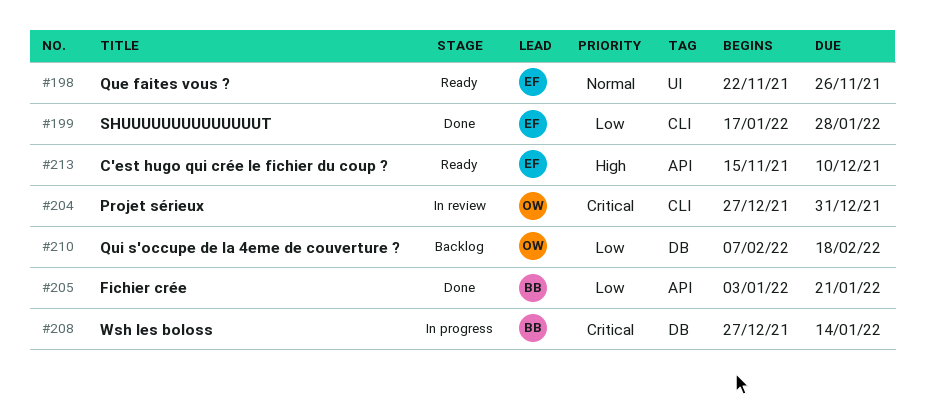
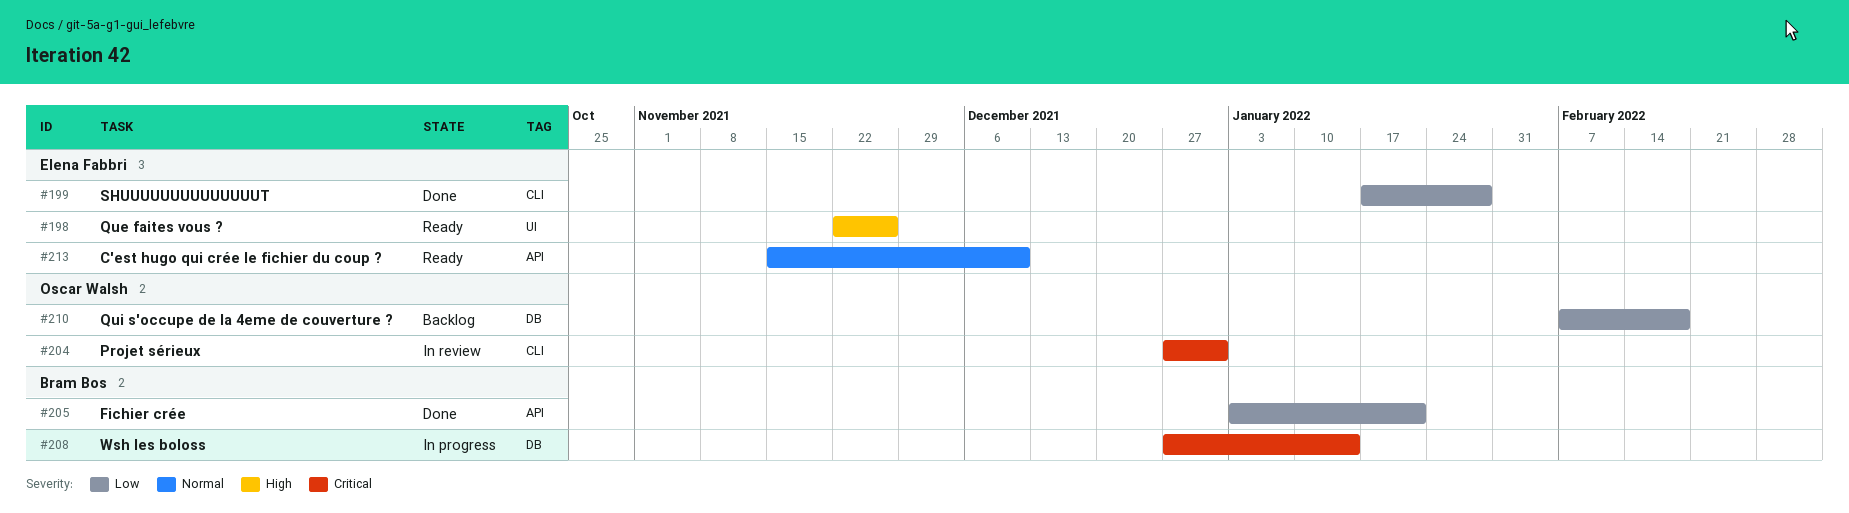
#198, priority: Normal -> High
#213, priority: High -> Normal

